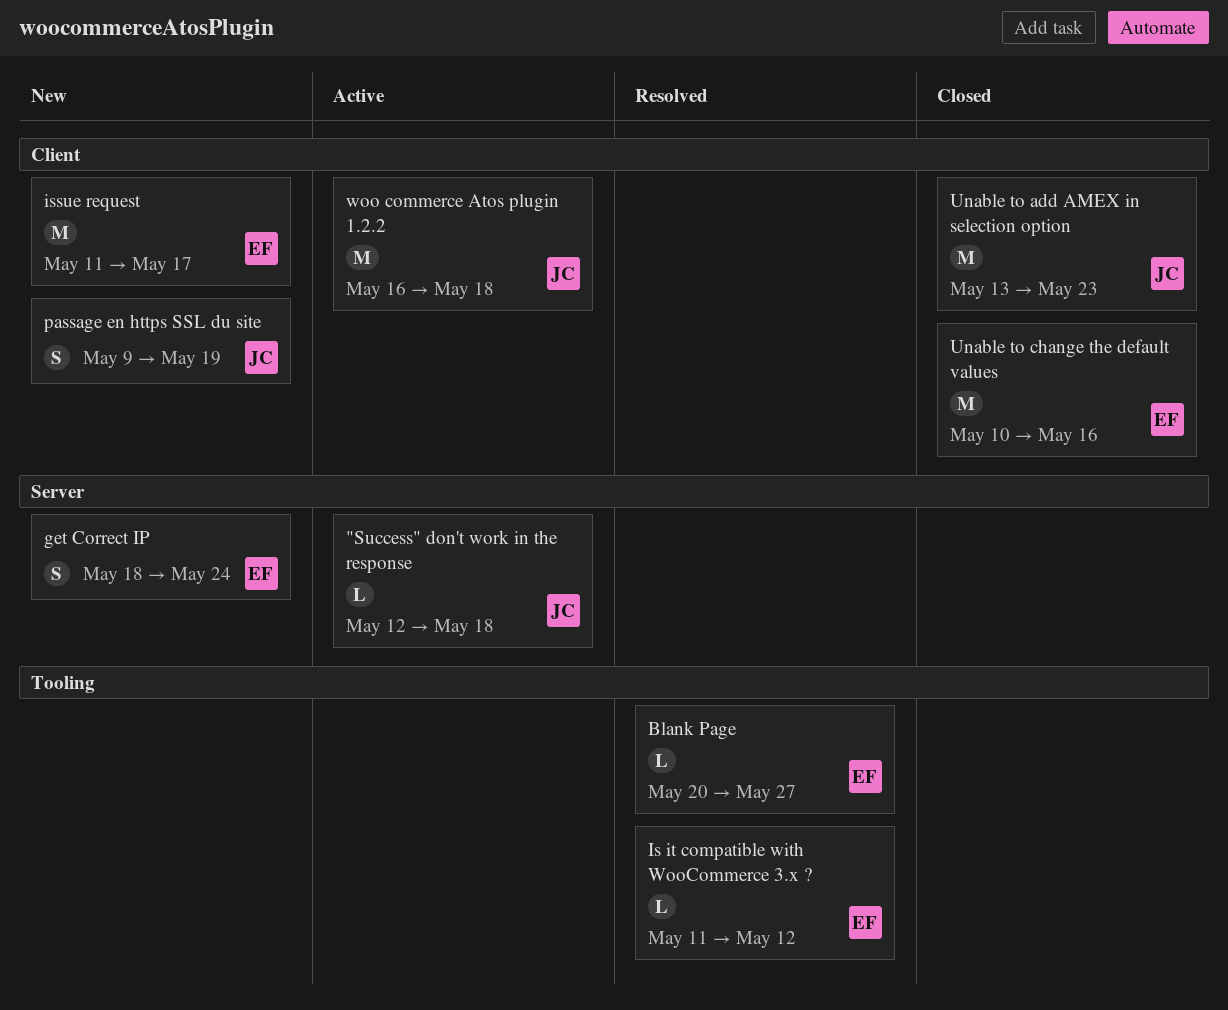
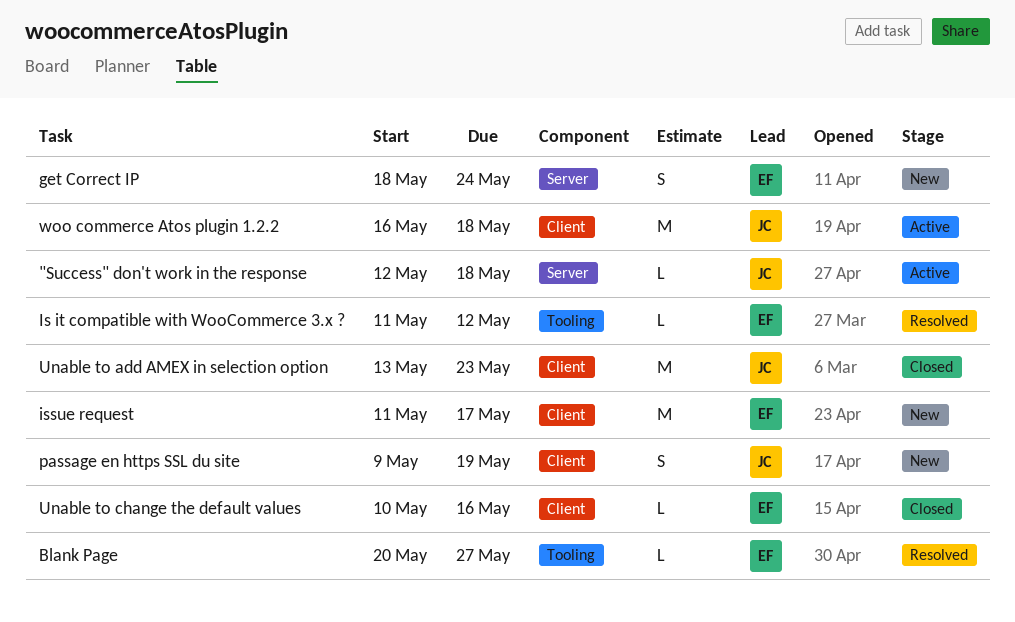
Unable to change the default values, estimate: M -> L

